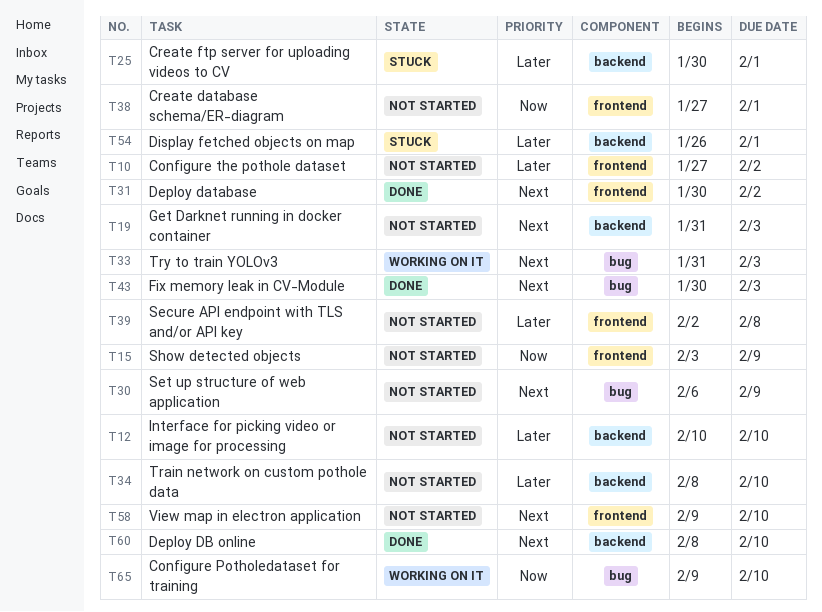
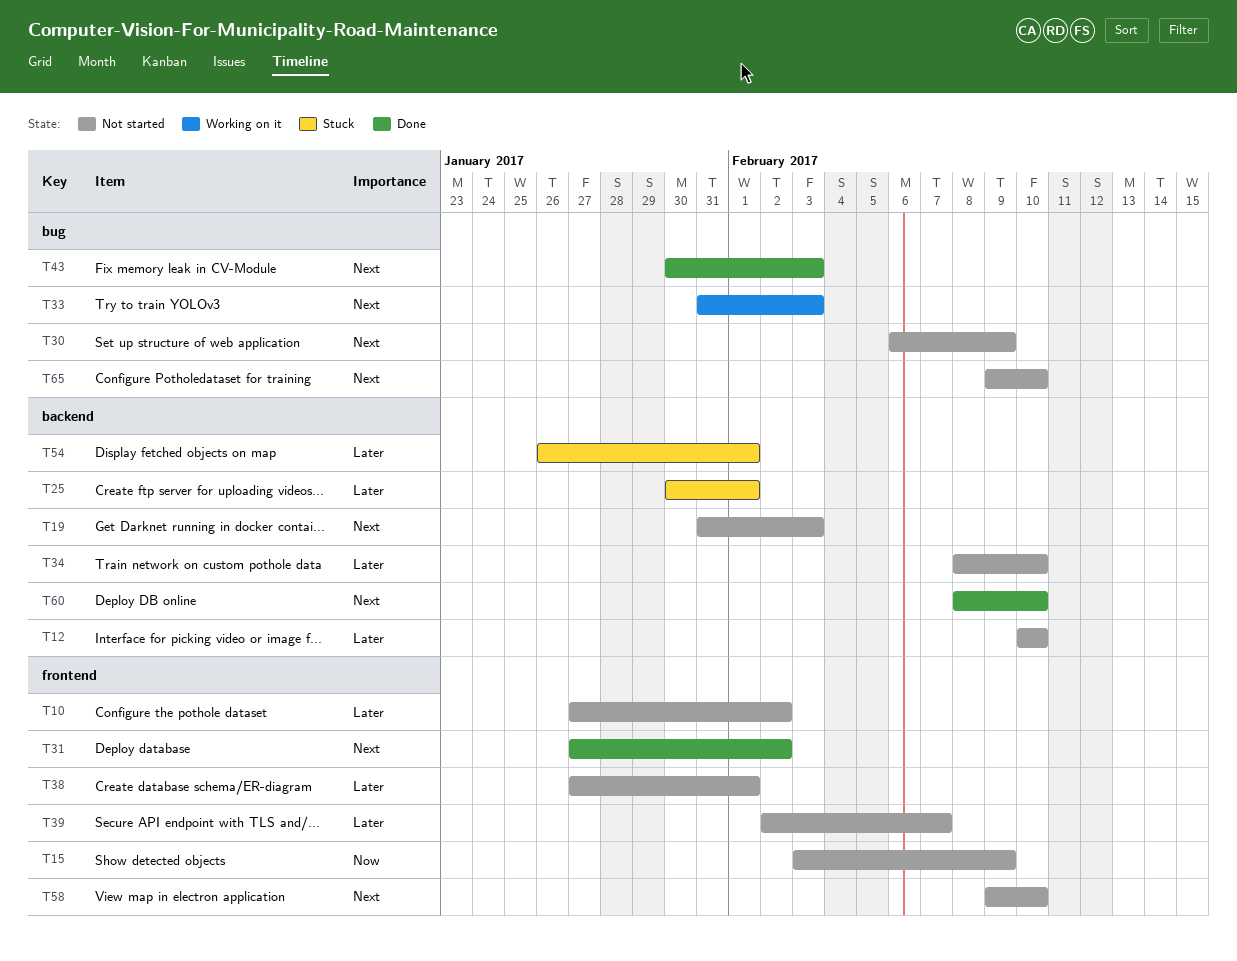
T31, start: Jan 30 -> Jan 27
T38, priority: Now -> Later
T39, due: Feb 8 -> Feb 7
T65, status: Working on it -> Not started
T65, priority: Now -> Next

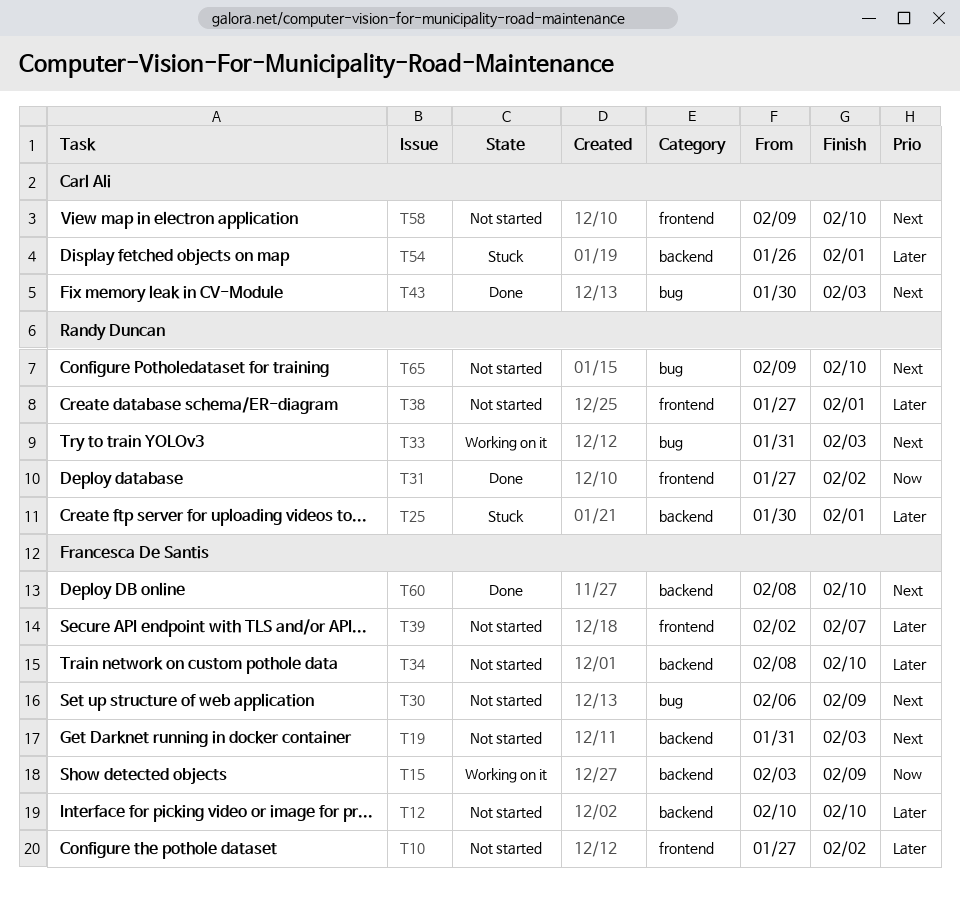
T15, status: Not started -> Working on it
T15, label: frontend -> backend
T31, priority: Next -> Now

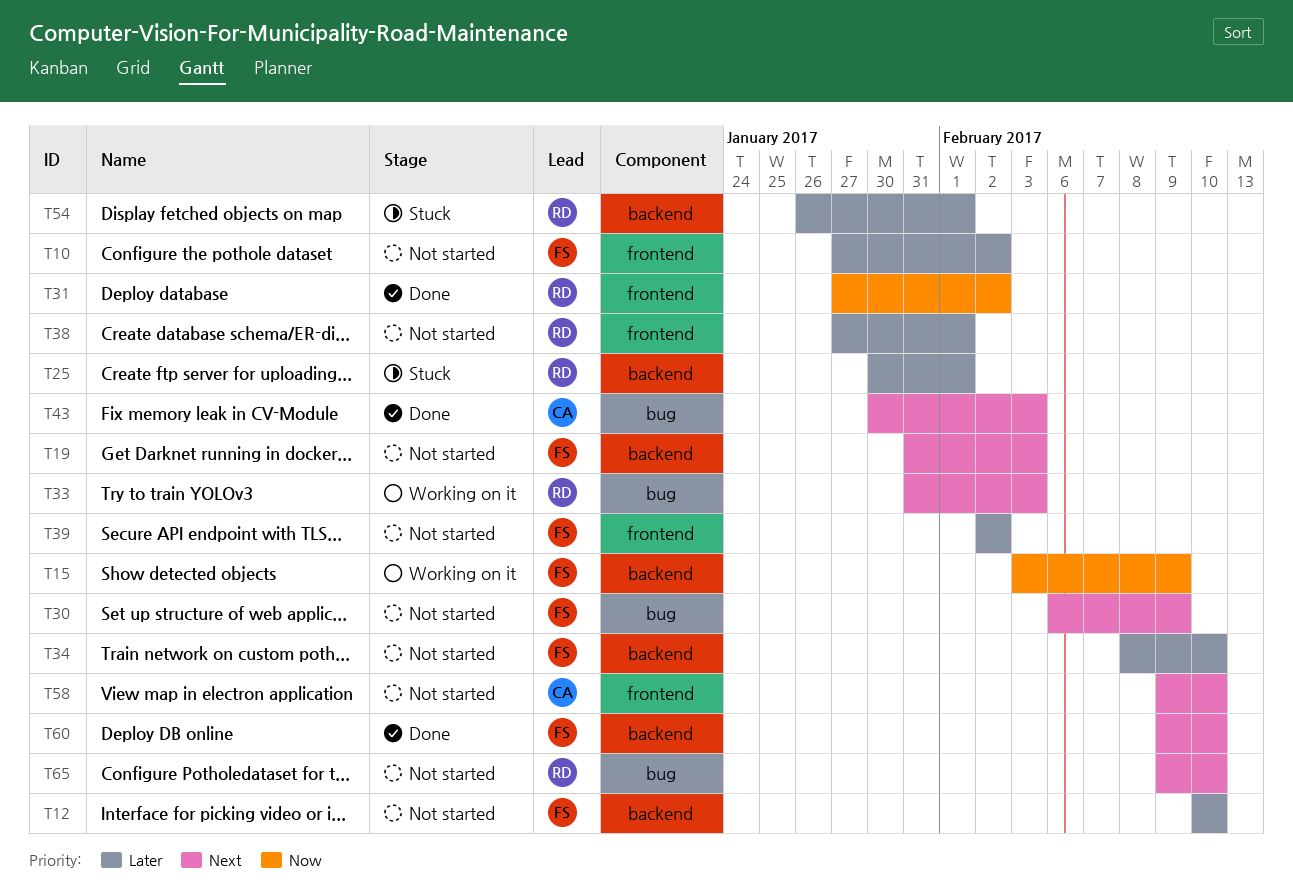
T39, due: Feb 7 -> Feb 2
T54, owner: Carl Ali -> Randy Duncan
T60, start: Feb 8 -> Feb 9

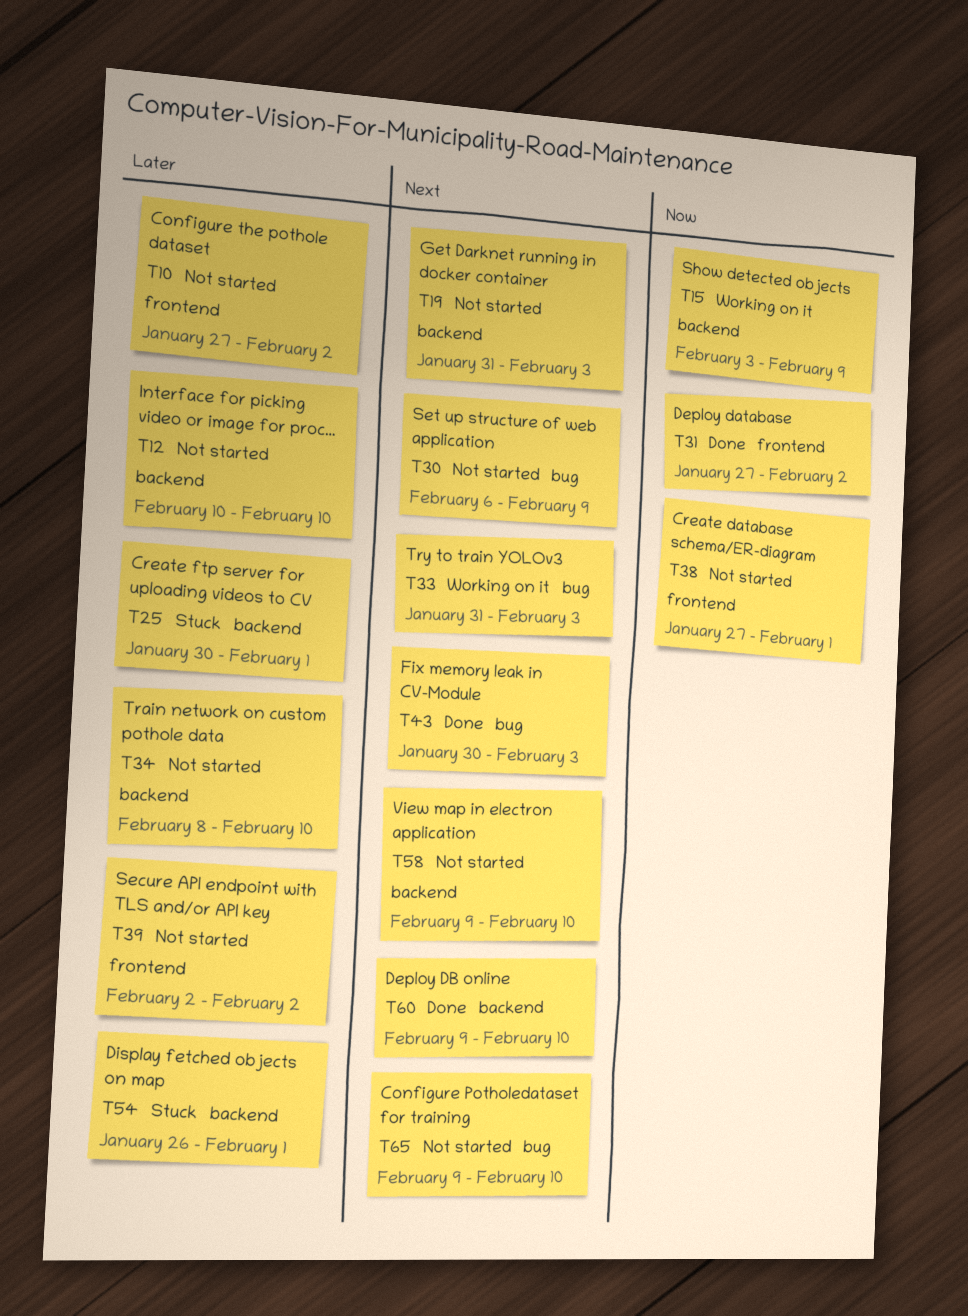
T38, priority: Later -> Now
T58, label: frontend -> backend

